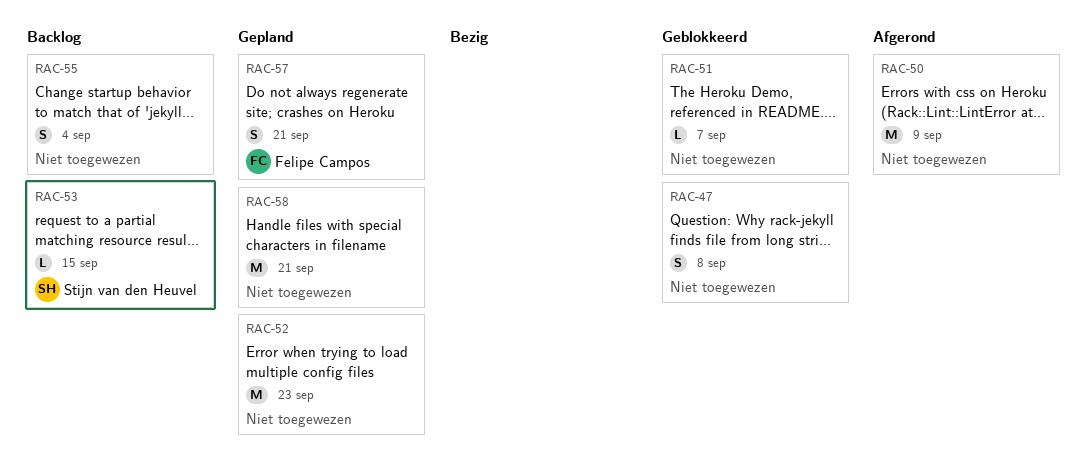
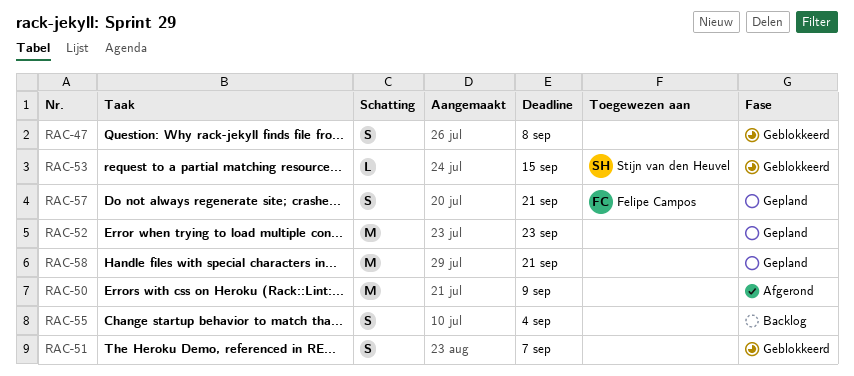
RAC-51, estimate: L -> S
RAC-53, status: Backlog -> Geblokkeerd

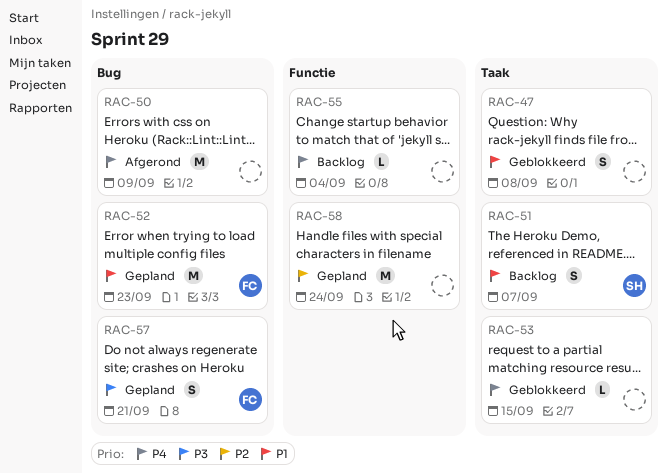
RAC-51, status: Geblokkeerd -> Backlog
RAC-51, owner: none -> Stijn van den Heuvel
RAC-52, owner: none -> Felipe Campos
RAC-53, owner: Stijn van den Heuvel -> none
RAC-55, estimate: S -> L
RAC-58, due: Sep 21 -> Sep 24

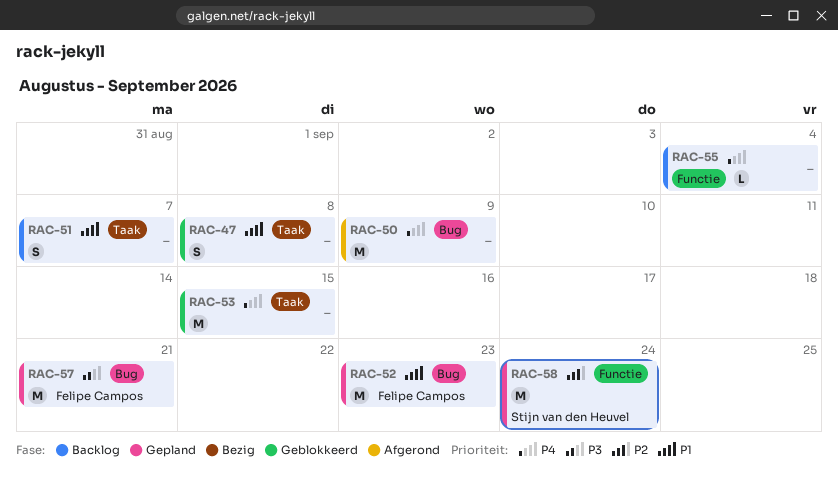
RAC-51, owner: Stijn van den Heuvel -> none
RAC-53, estimate: L -> M
RAC-57, estimate: S -> M
RAC-58, owner: none -> Stijn van den Heuvel

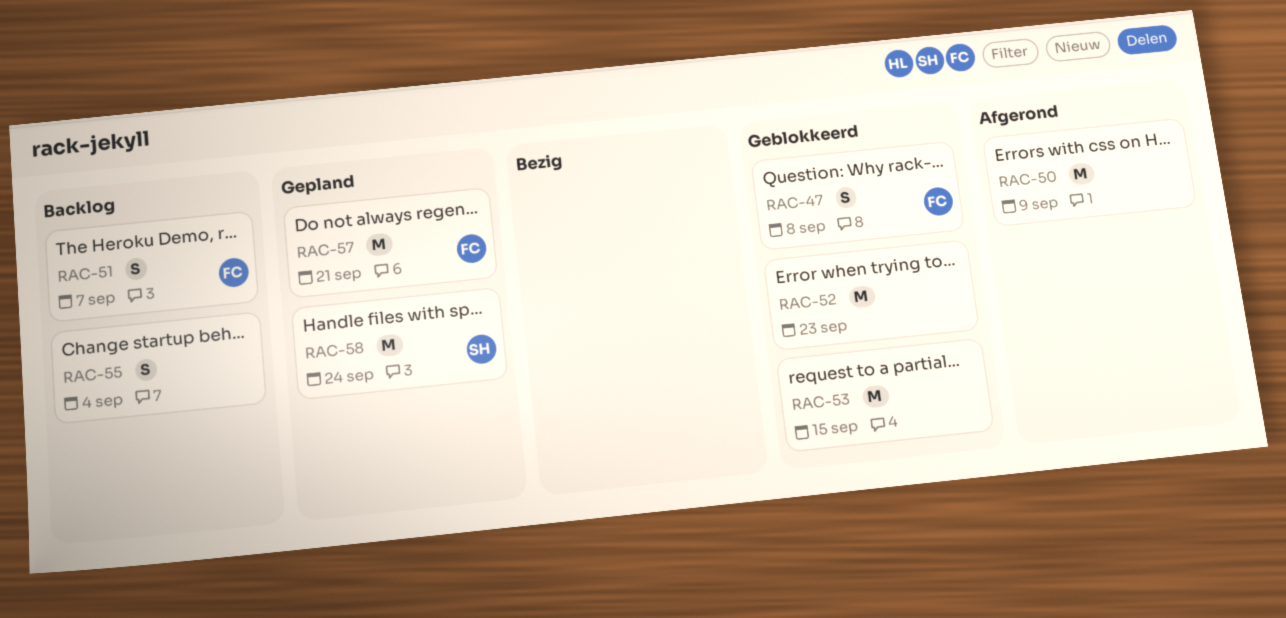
RAC-47, owner: none -> Felipe Campos
RAC-51, owner: none -> Felipe Campos
RAC-52, status: Gepland -> Geblokkeerd
RAC-52, owner: Felipe Campos -> none
RAC-55, estimate: L -> S

